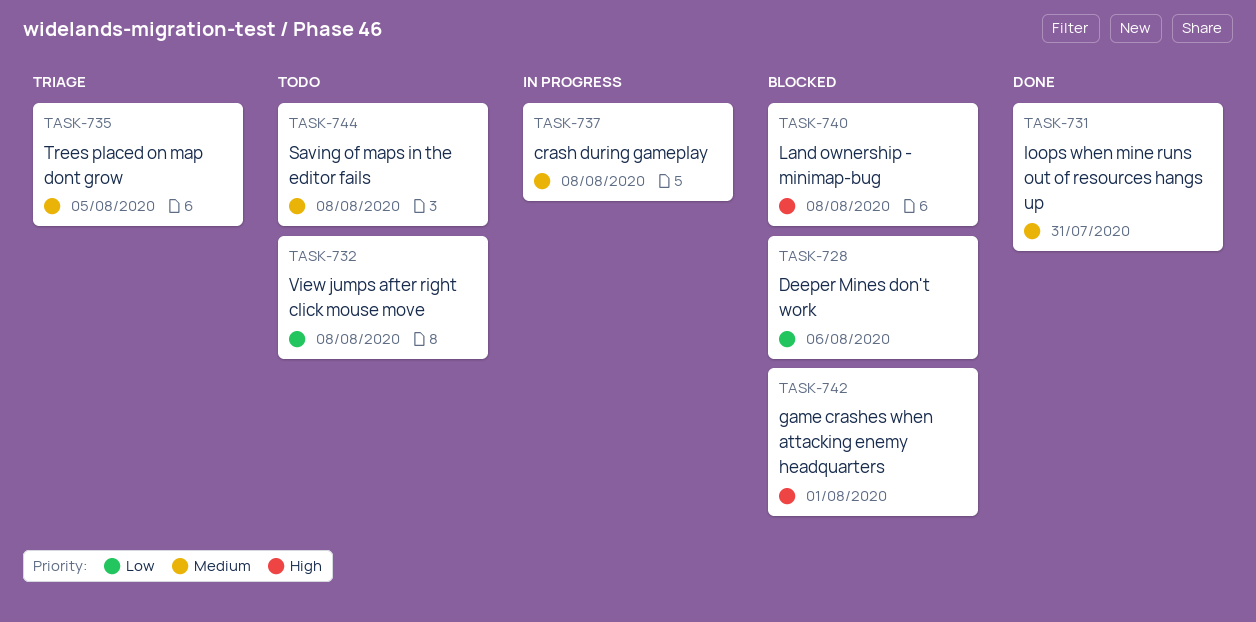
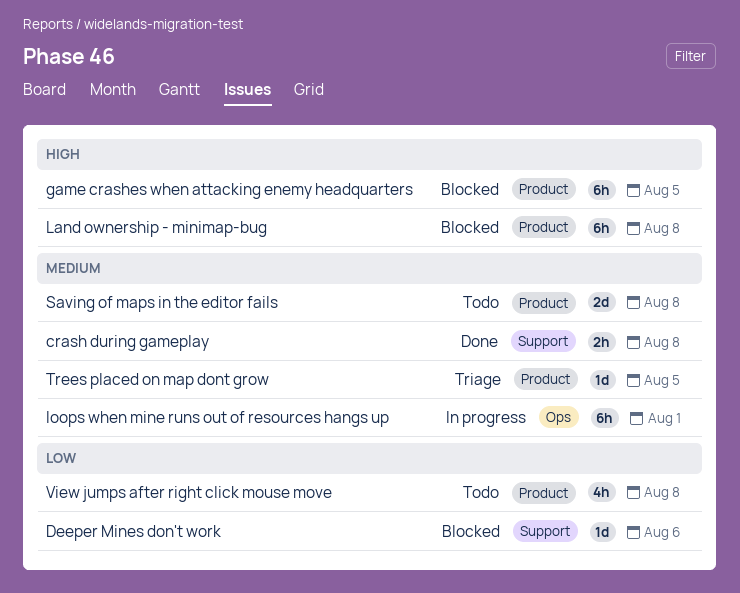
crash during gameplay, status: In progress -> Done
game crashes when attacking enemy headquarters, due: Aug 1 -> Aug 5
loops when mine runs out of resources hangs up, status: Done -> In progress
loops when mine runs out of resources hangs up, due: Jul 31 -> Aug 1

